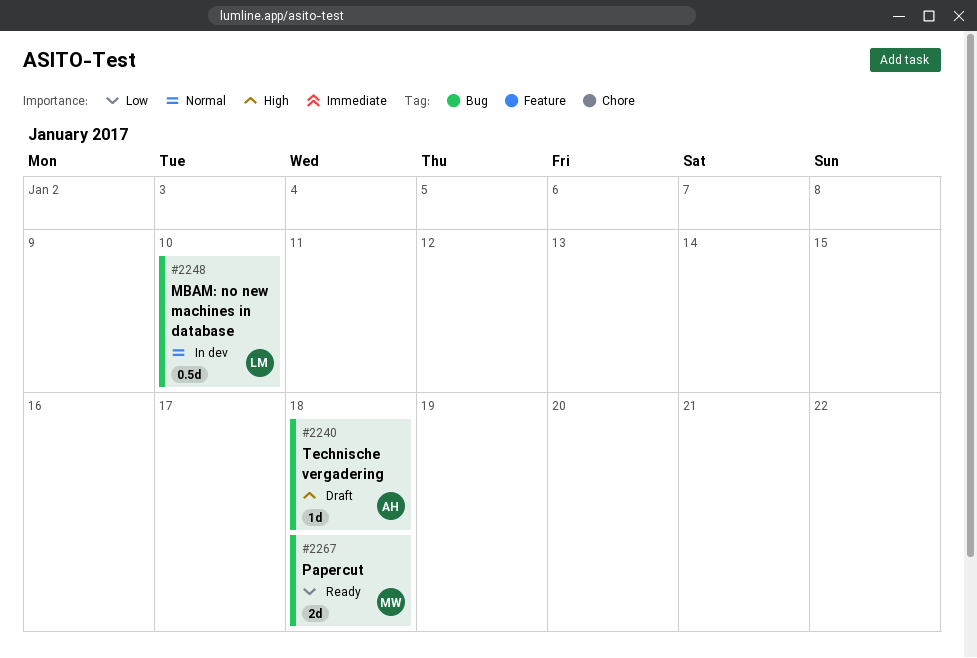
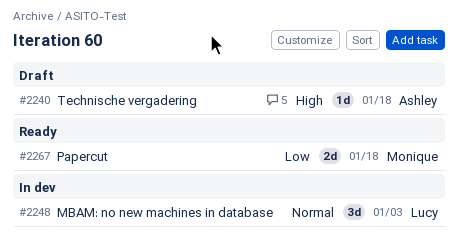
#2248, estimate: 0.5d -> 3d
#2248, due: Jan 10 -> Jan 3

